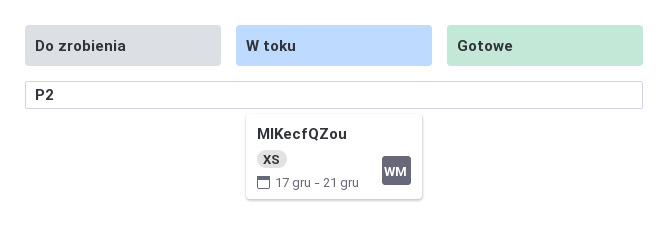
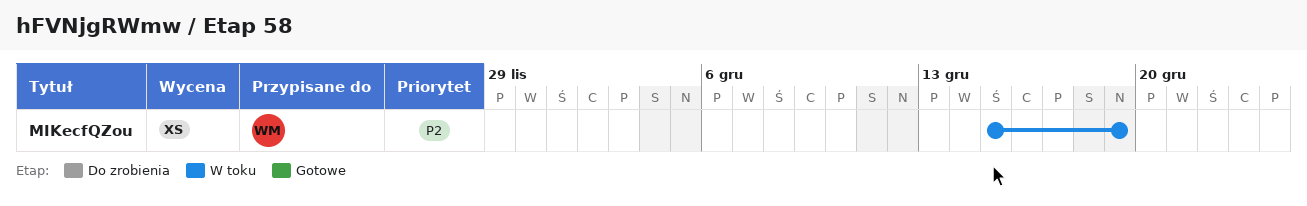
MIKecfQZou, start: Dec 17 -> Dec 15
MIKecfQZou, due: Dec 21 -> Dec 19

